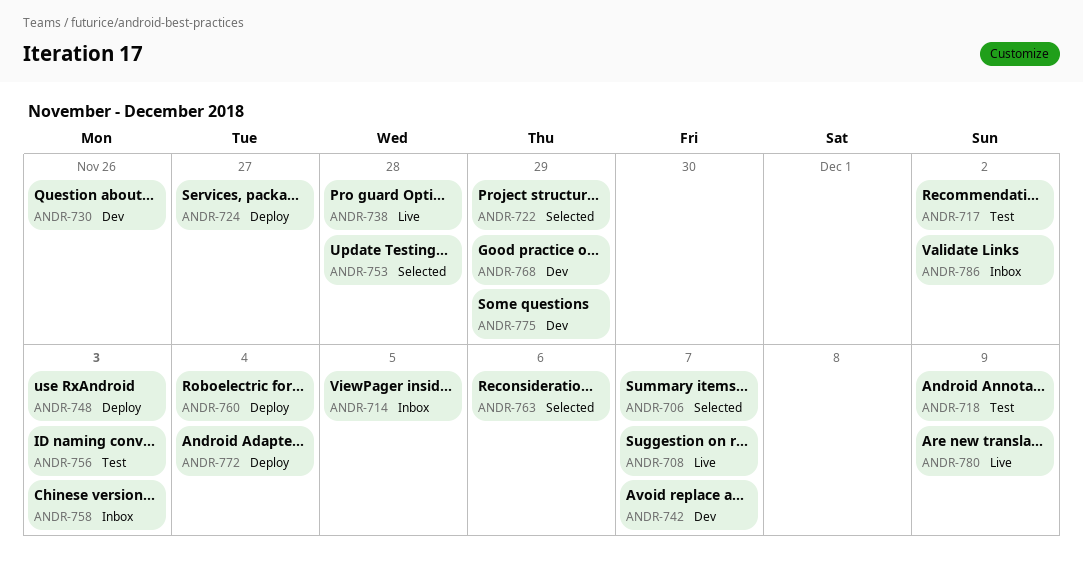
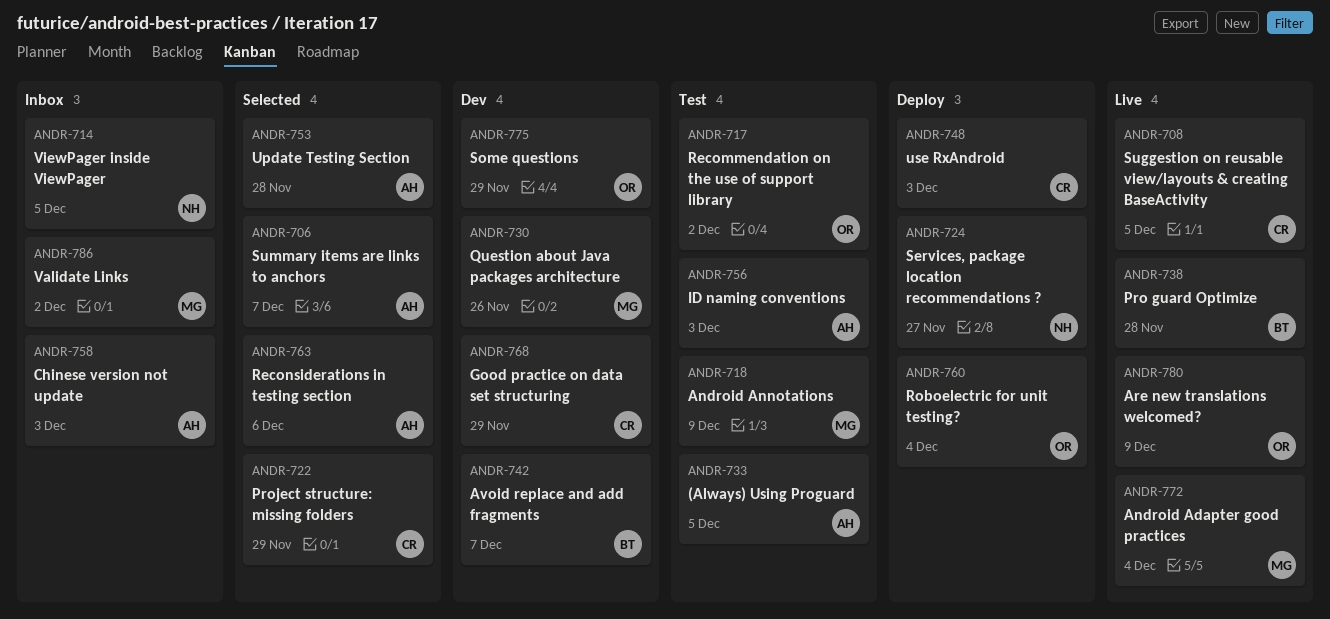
ANDR-708, due: Dec 7 -> Dec 5
ANDR-733: none -> present
ANDR-772, status: Deploy -> Live

